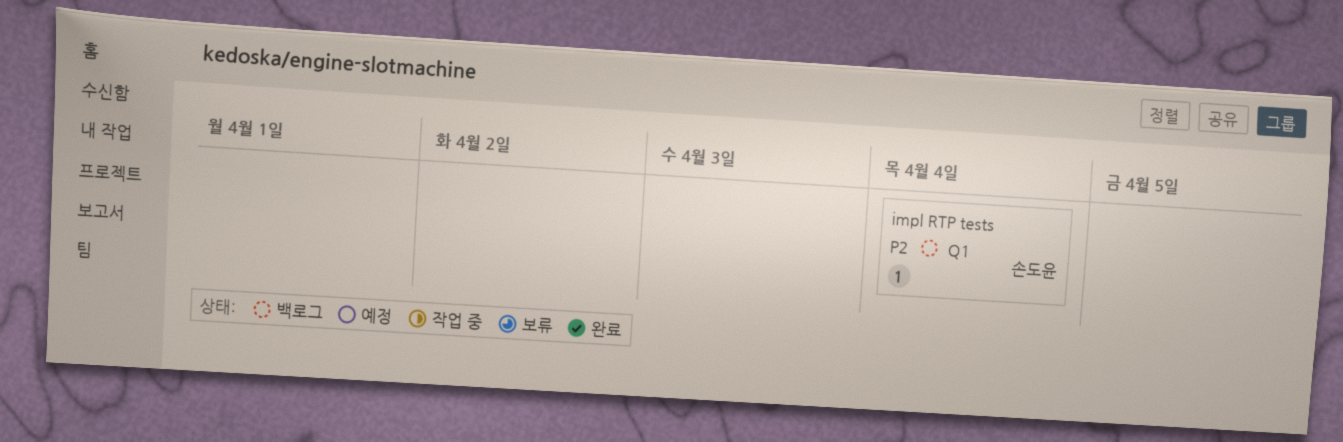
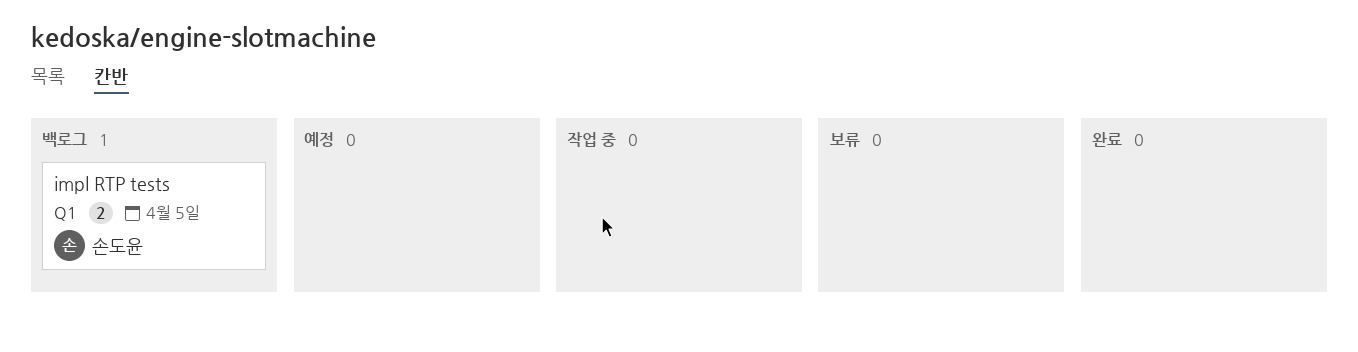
impl RTP tests, estimate: 1 -> 2
impl RTP tests, due: Apr 4 -> Apr 5

